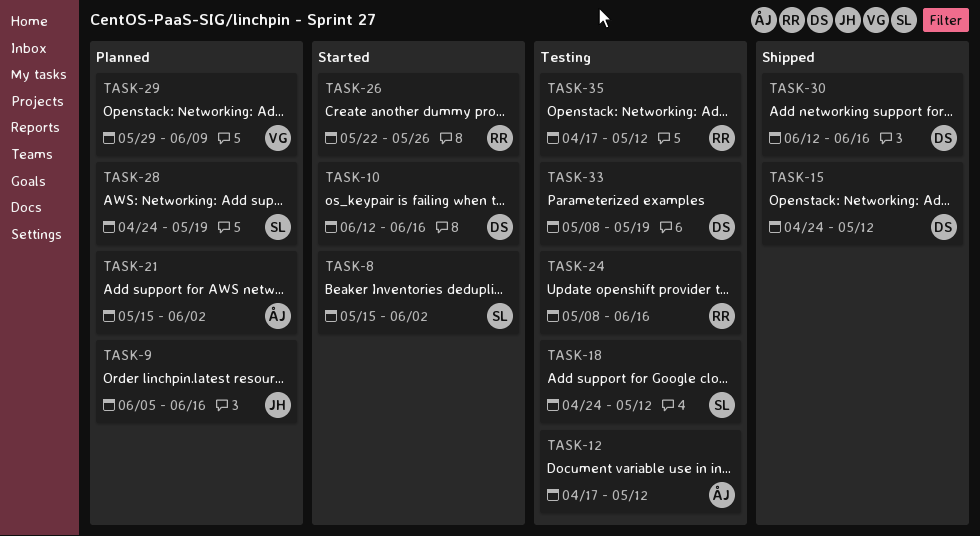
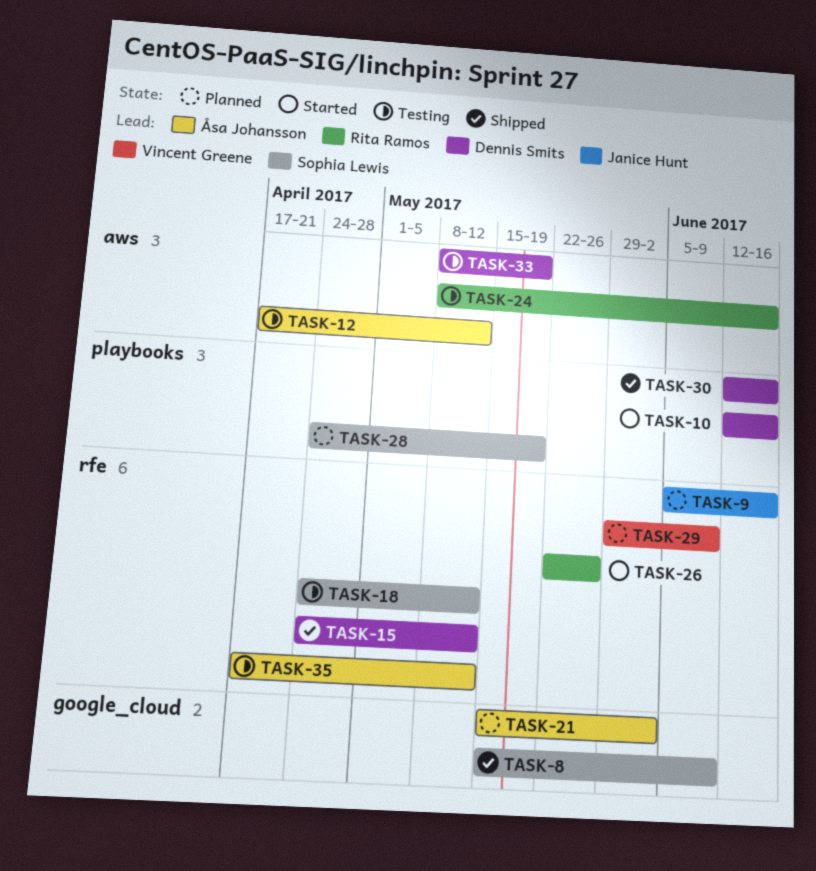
TASK-8, status: Started -> Shipped
TASK-8, due: Jun 2 -> Jun 9
TASK-35, owner: Rita Ramos -> Åsa Johansson

